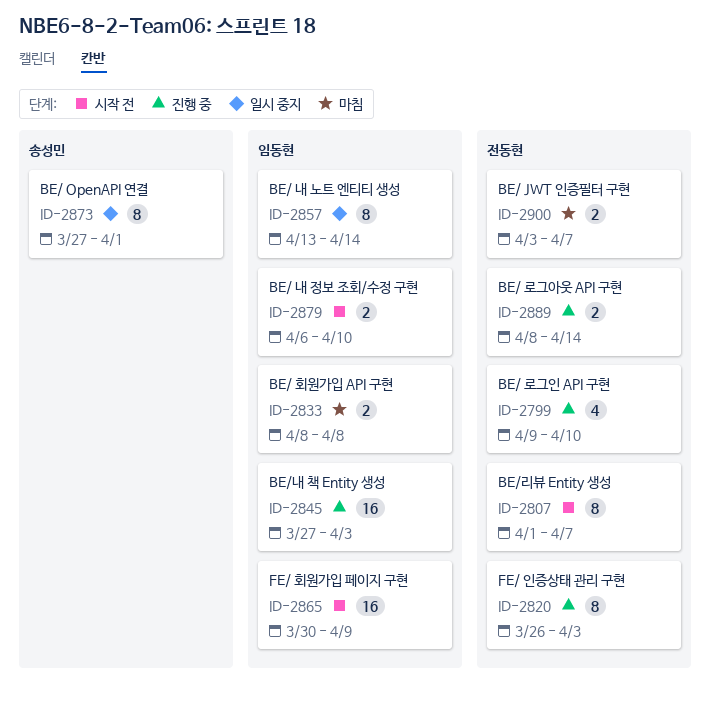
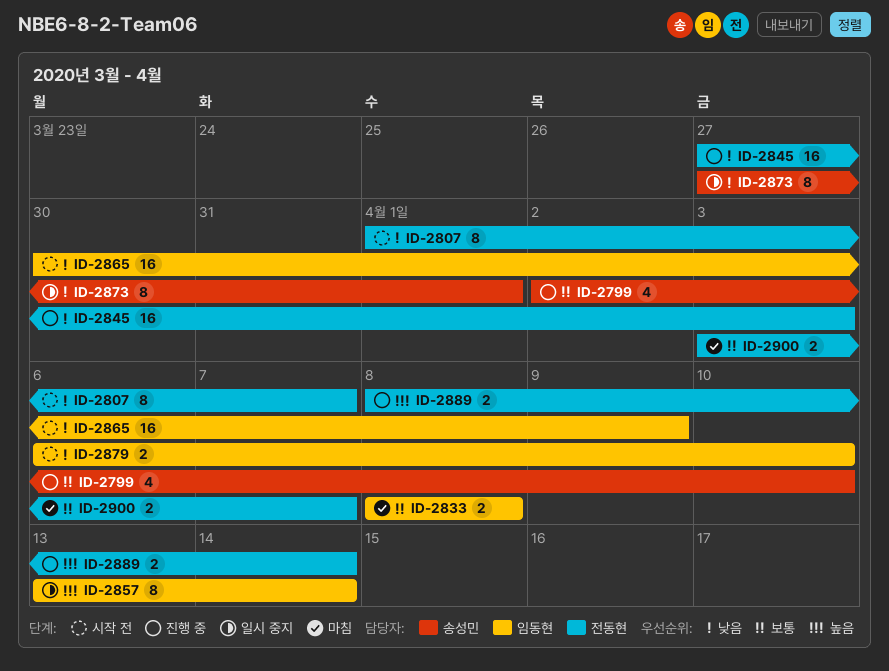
ID-2799, owner: 전동현 -> 송성민
ID-2799, start: Apr 9 -> Apr 2
ID-2820: present -> none
ID-2845, owner: 임동현 -> 전동현

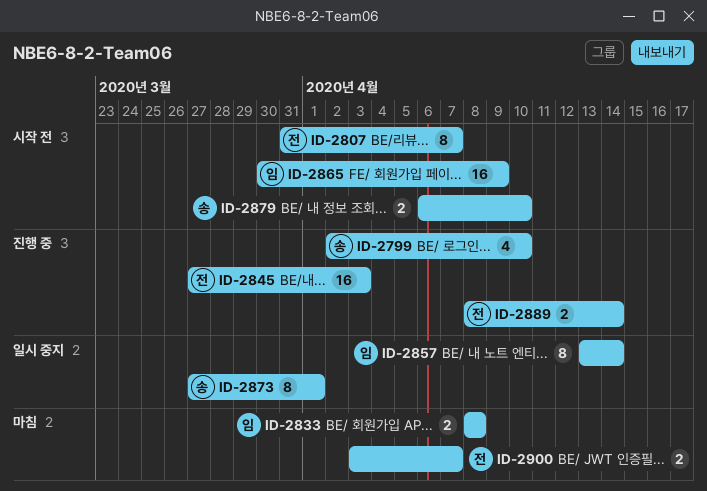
ID-2807, start: Apr 1 -> Mar 31
ID-2879, owner: 임동현 -> 송성민

